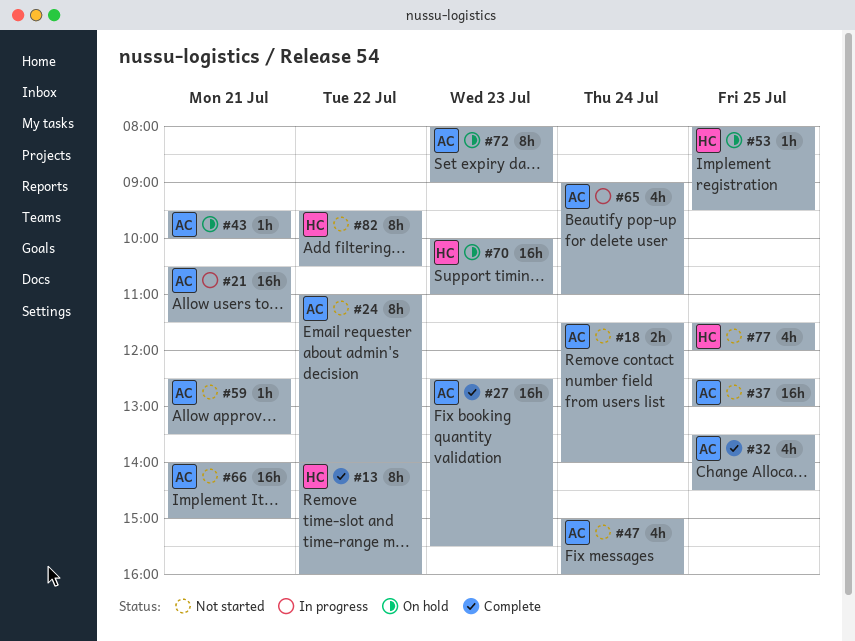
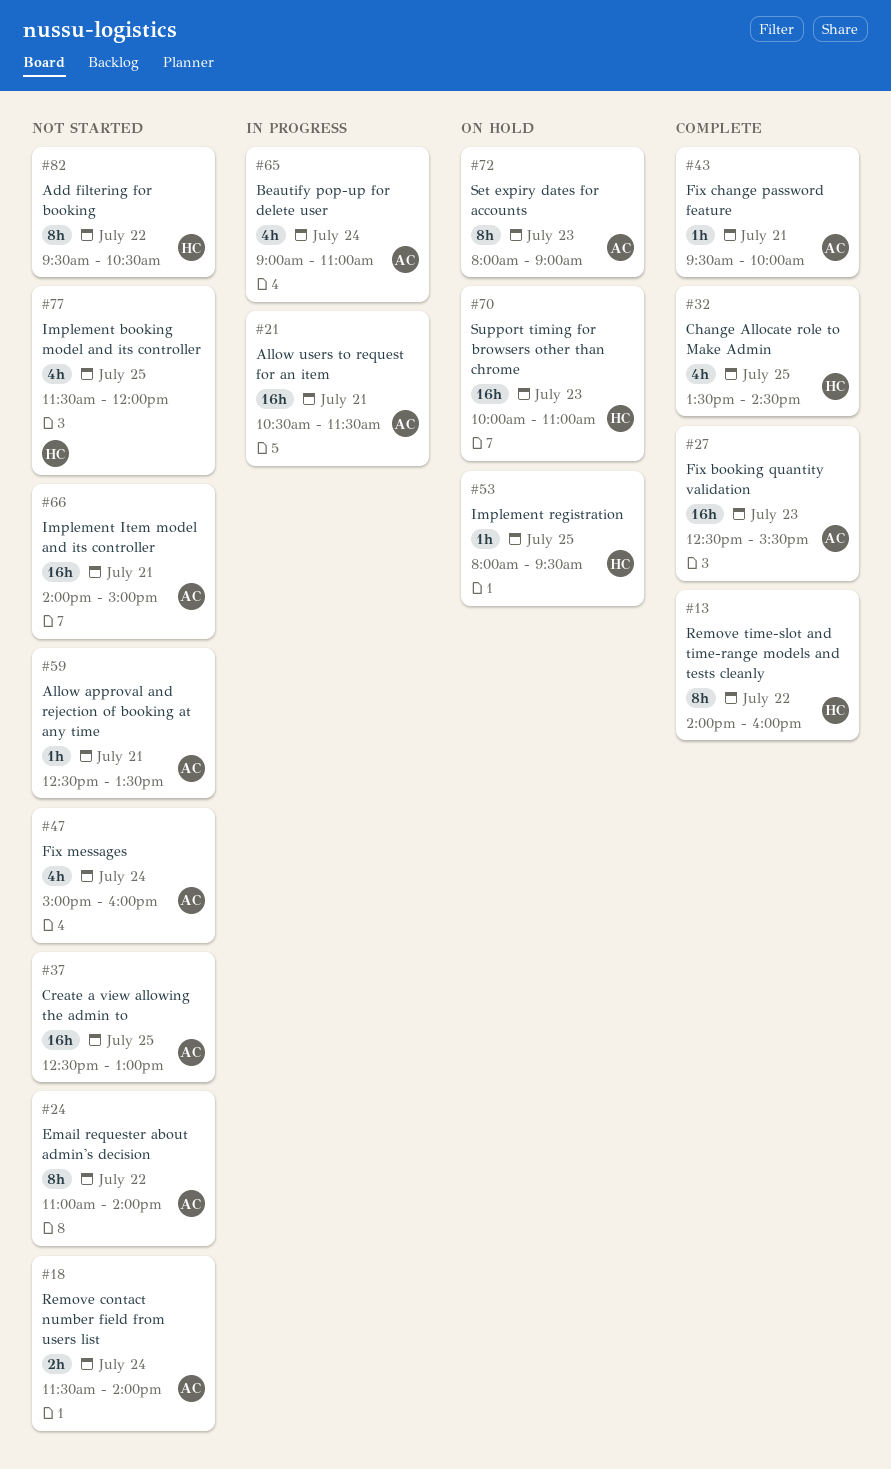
#32, owner: AC -> HC
#43, status: On hold -> Complete

